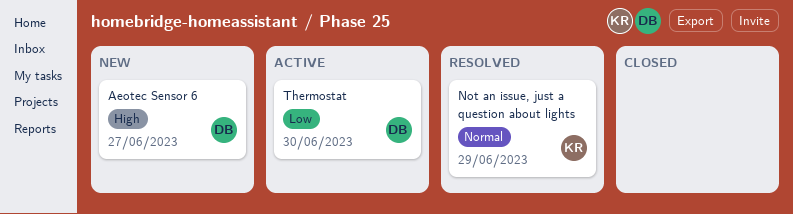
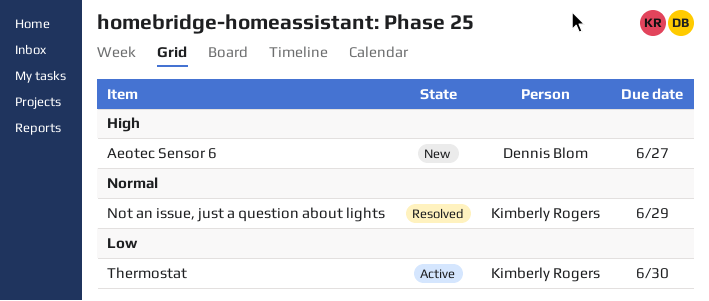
Thermostat, owner: Dennis Blom -> Kimberly Rogers

